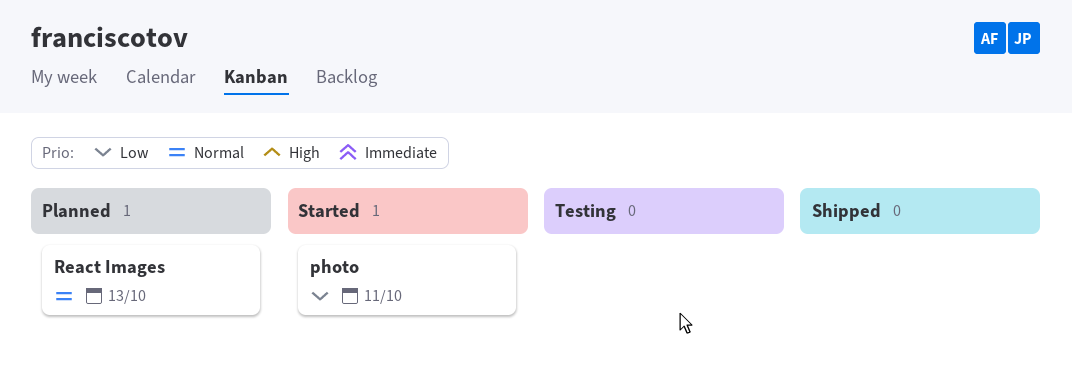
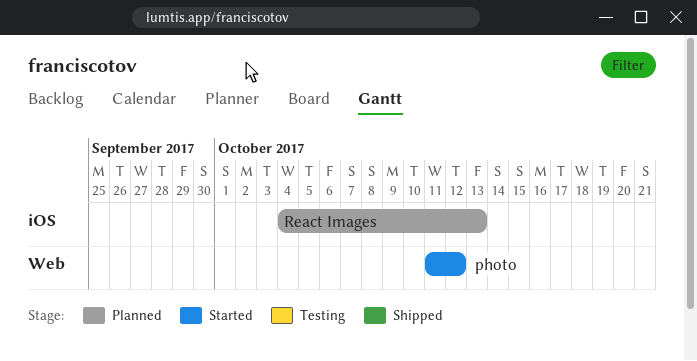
photo, due: Oct 11 -> Oct 12

